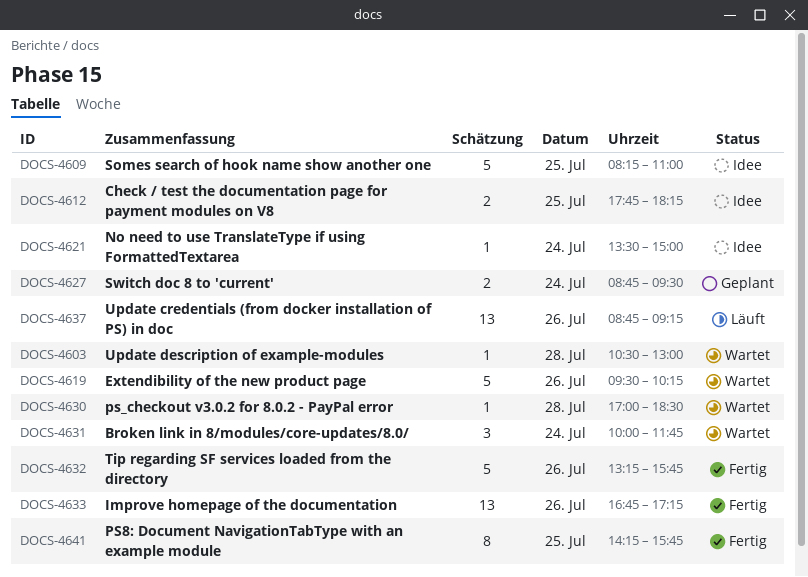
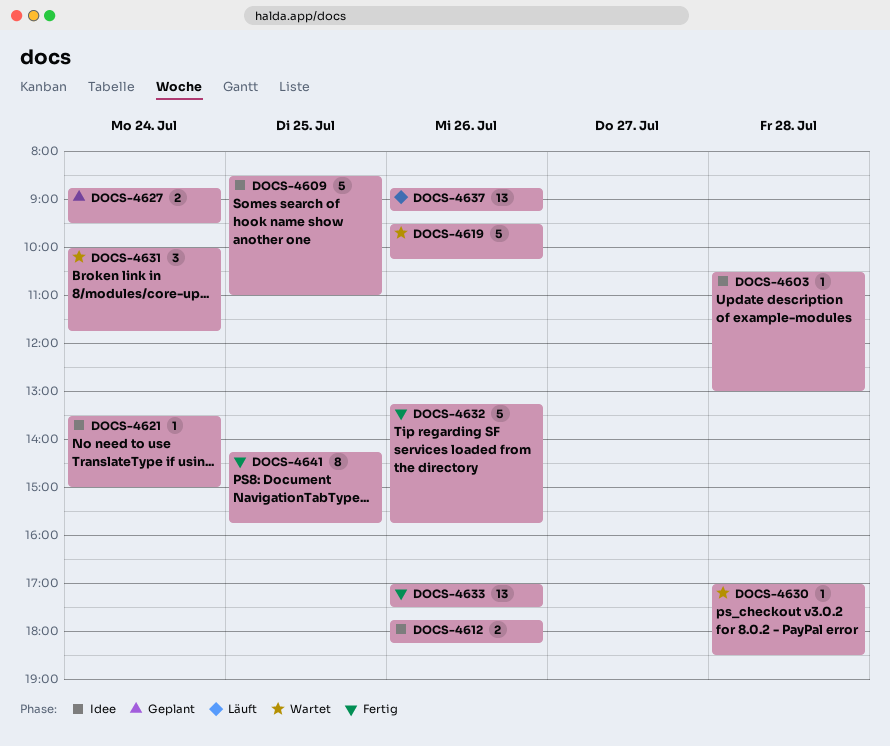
DOCS-4603, status: Wartet -> Idee
DOCS-4609, begins: 08:15 -> 08:30
DOCS-4612, day: Jul 25 -> Jul 26
DOCS-4633, begins: 16:45 -> 17:00
DOCS-4633, ends: 17:15 -> 17:30

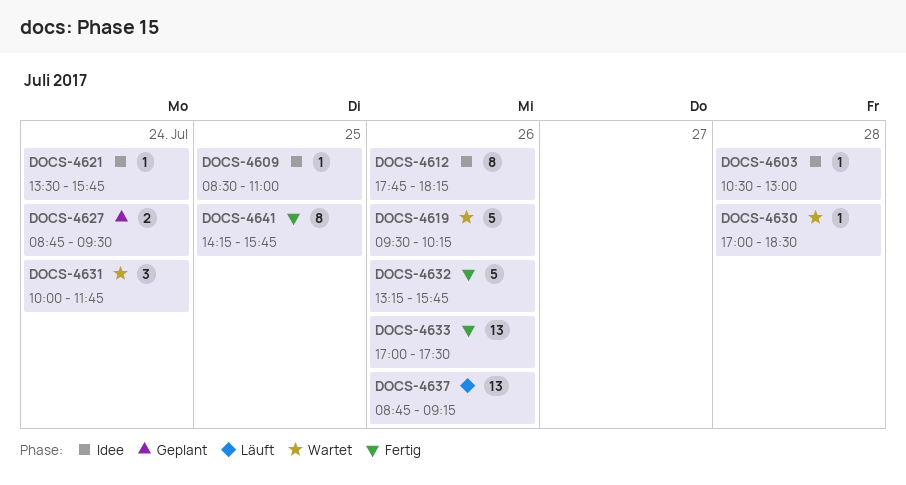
DOCS-4609, estimate: 5 -> 1
DOCS-4612, estimate: 2 -> 8
DOCS-4621, ends: 15:00 -> 15:45

